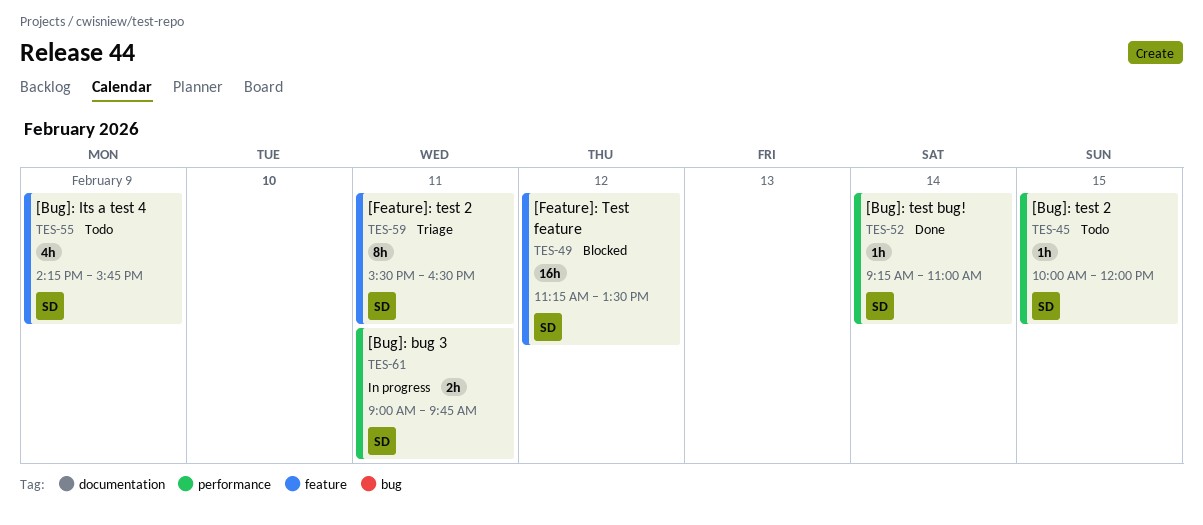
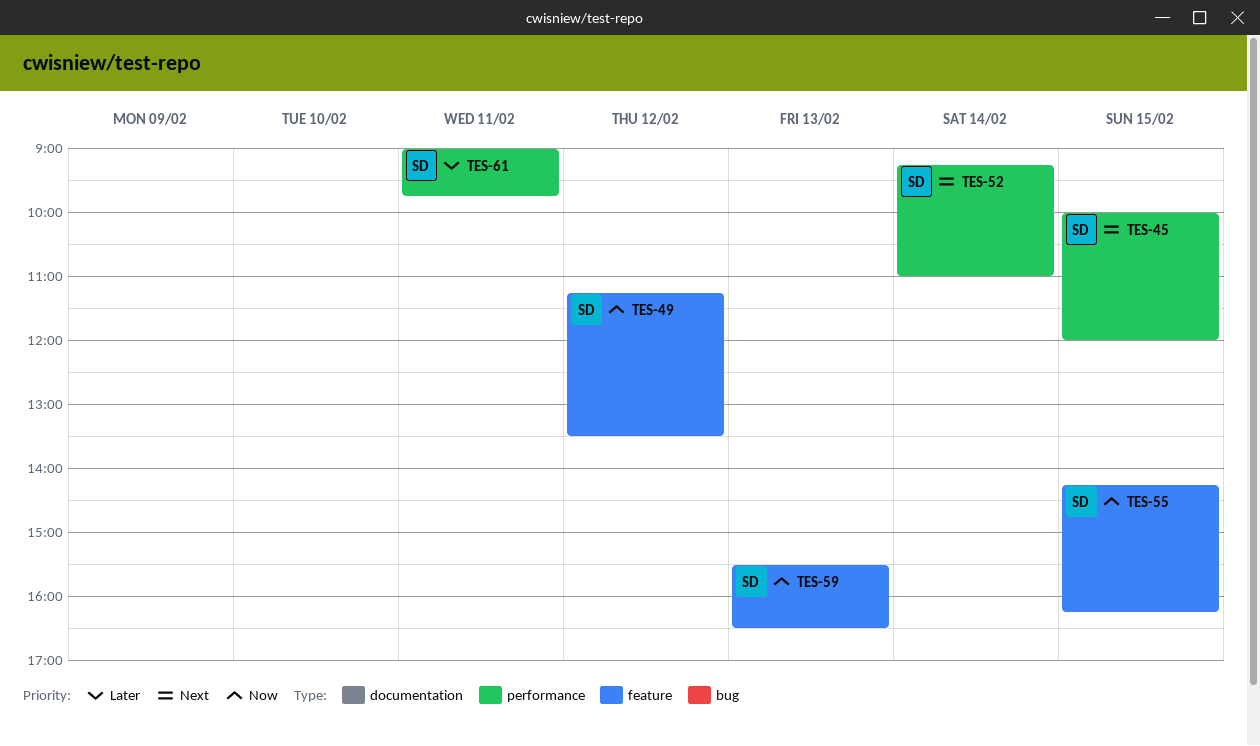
TES-55, day: Feb 9 -> Feb 15
TES-55, ends: 15:45 -> 16:15
TES-59, day: Feb 11 -> Feb 13

